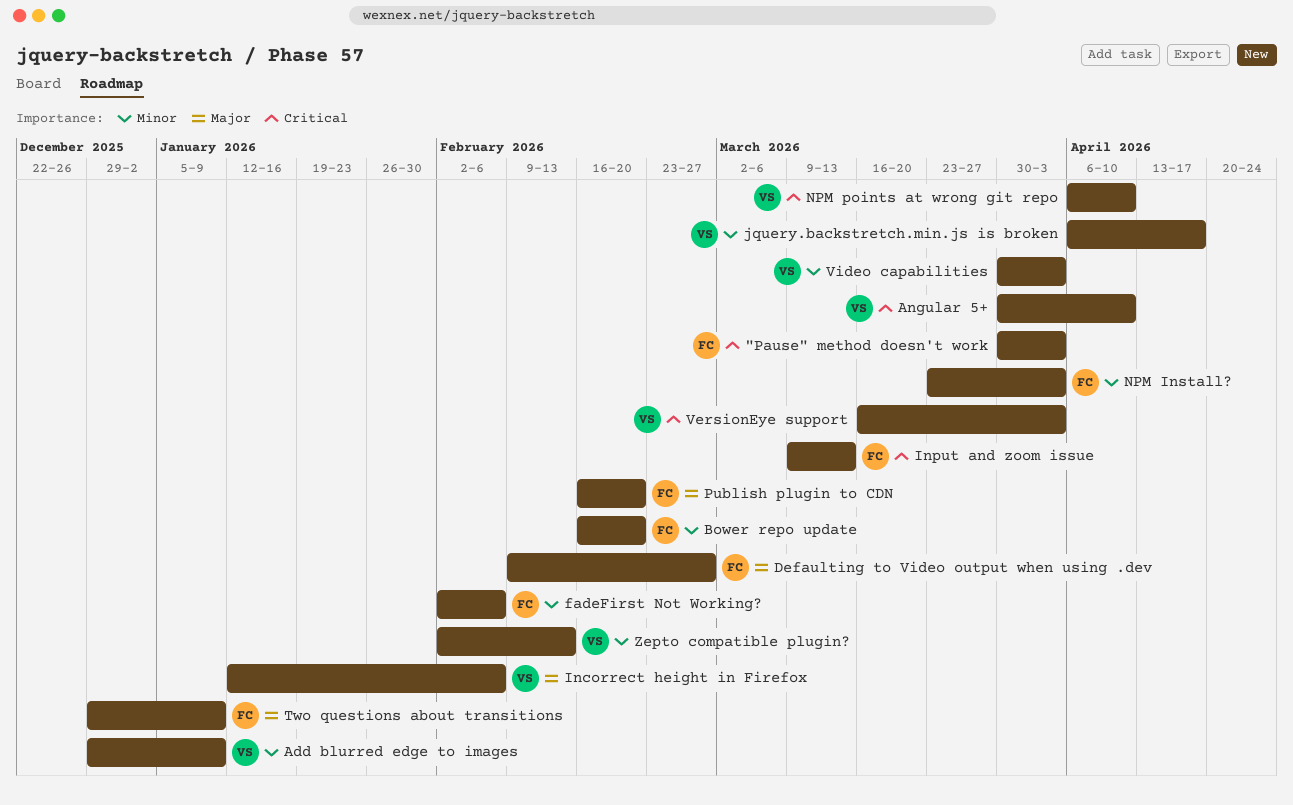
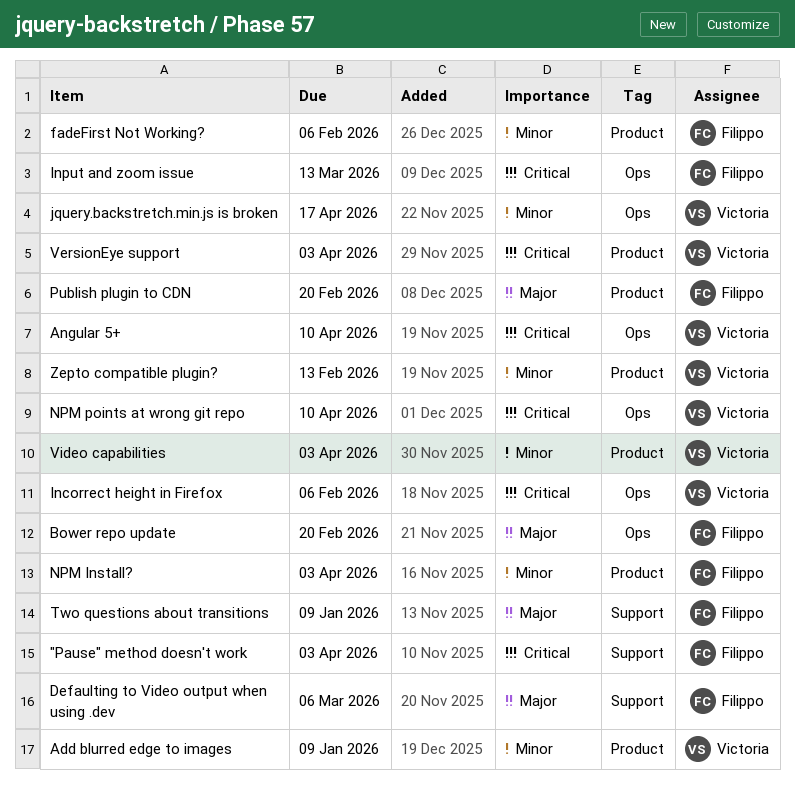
Bower repo update, priority: Minor -> Major
Defaulting to Video output when using .dev, due: Feb 27 -> Mar 6
Incorrect height in Firefox, priority: Major -> Critical

